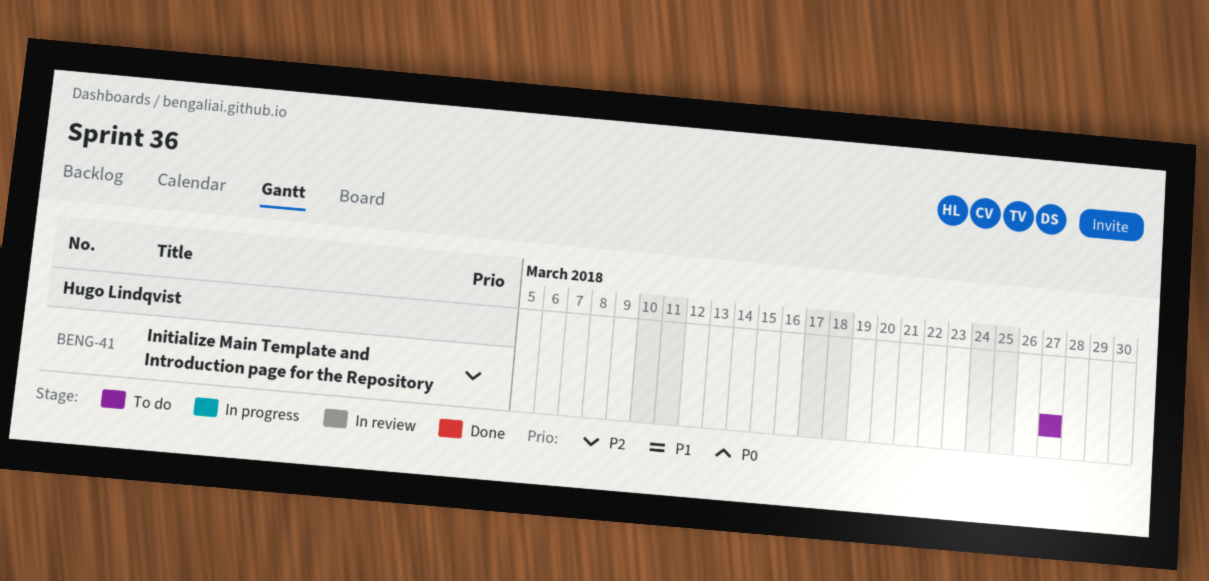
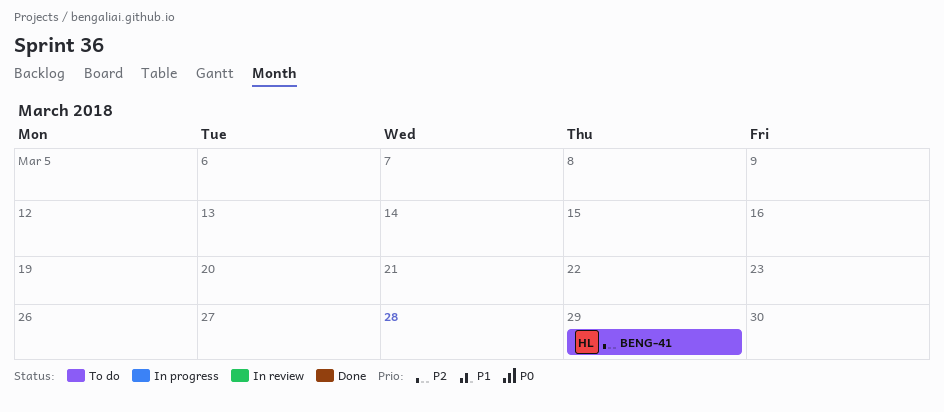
BENG-41, start: Mar 27 -> Mar 29
BENG-41, due: Mar 27 -> Mar 29

